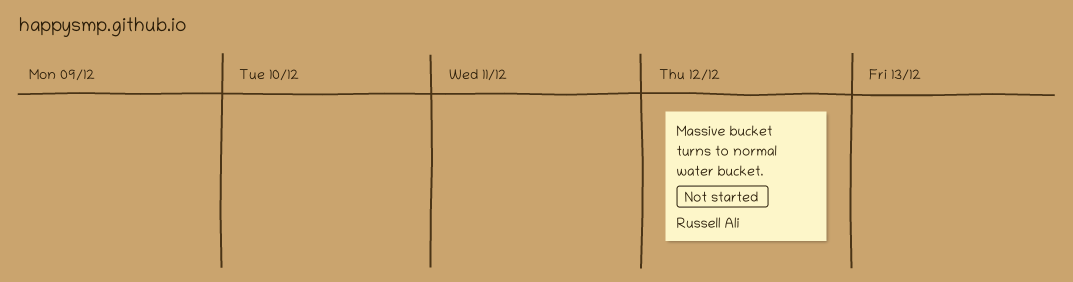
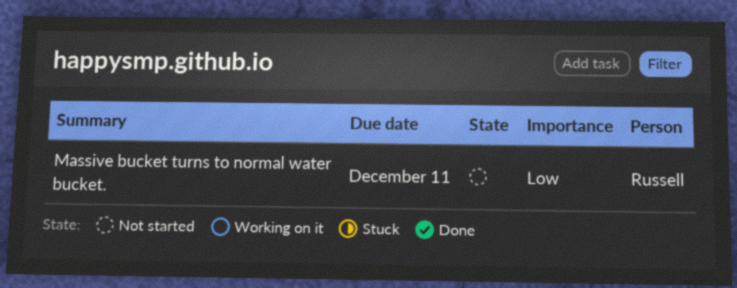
Massive bucket turns to normal water bucket., due: Dec 12 -> Dec 11

